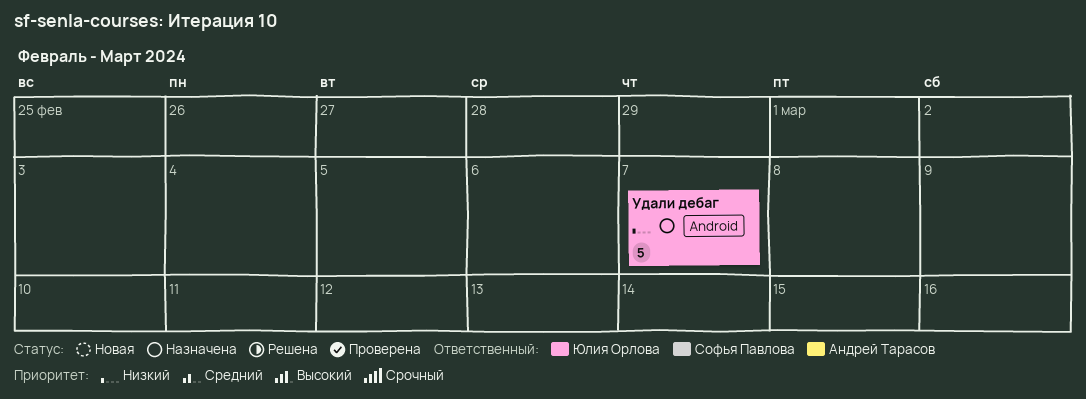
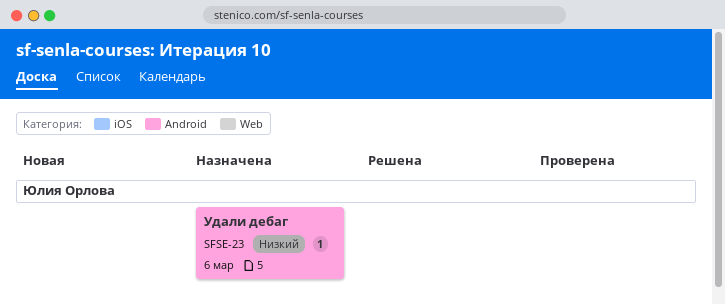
Удали дебаг, estimate: 5 -> 1
Удали дебаг, due: Mar 7 -> Mar 6

